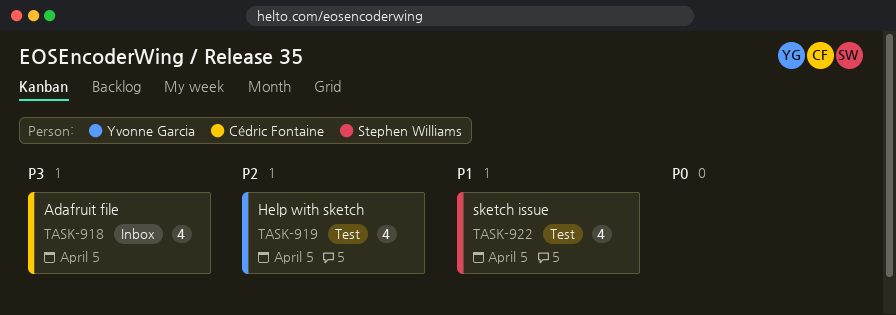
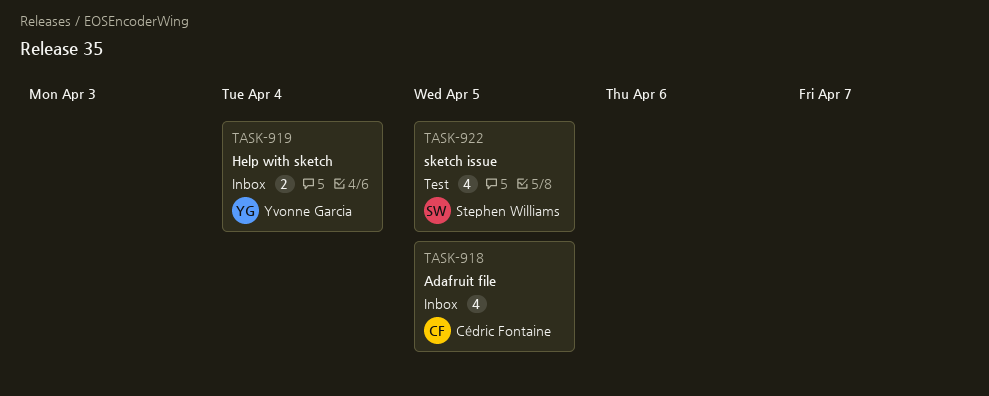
TASK-919, status: Test -> Inbox
TASK-919, estimate: 4 -> 2
TASK-919, due: Apr 5 -> Apr 4

